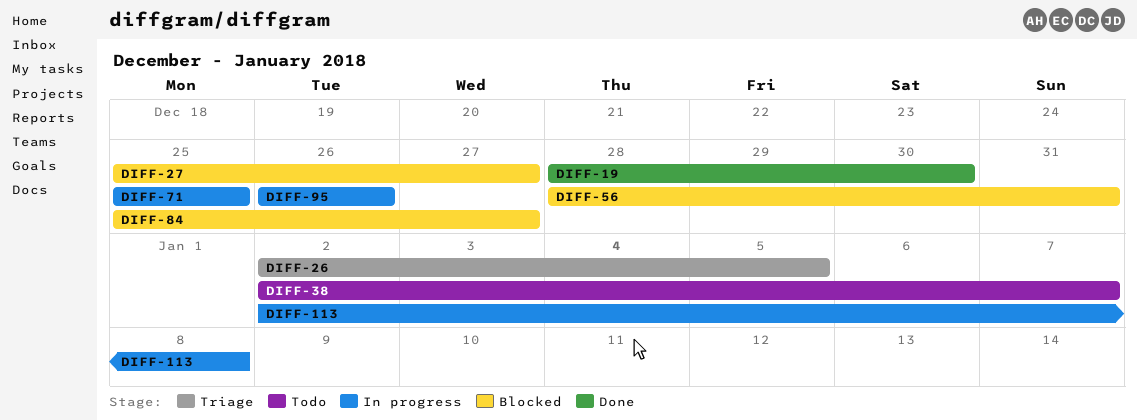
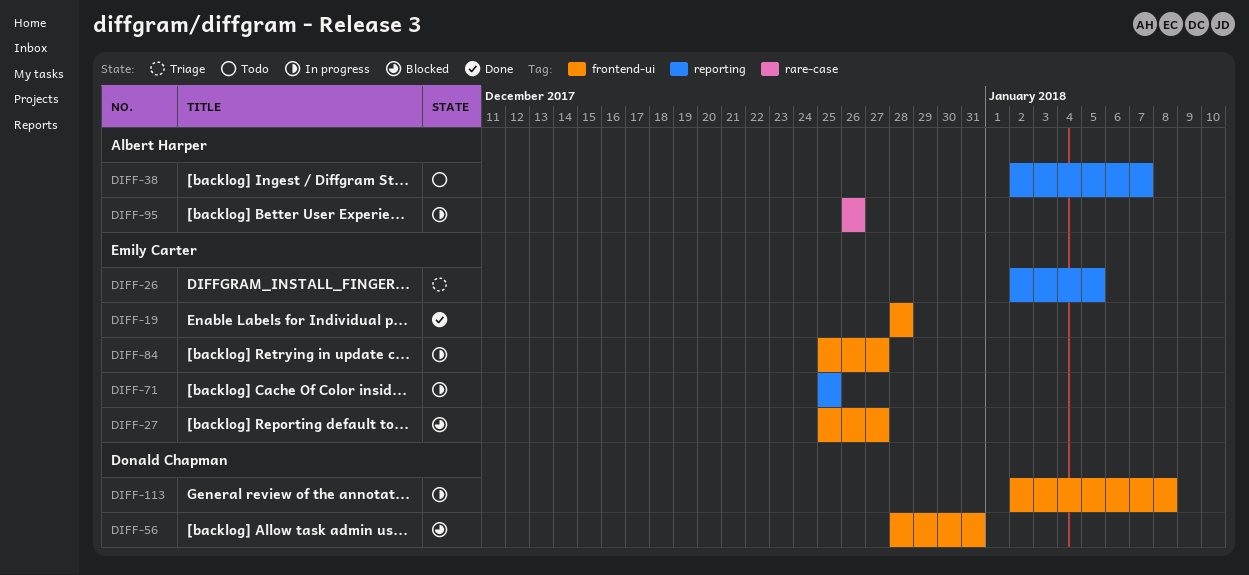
DIFF-19, due: Dec 30 -> Dec 28
DIFF-84, status: Blocked -> In progress

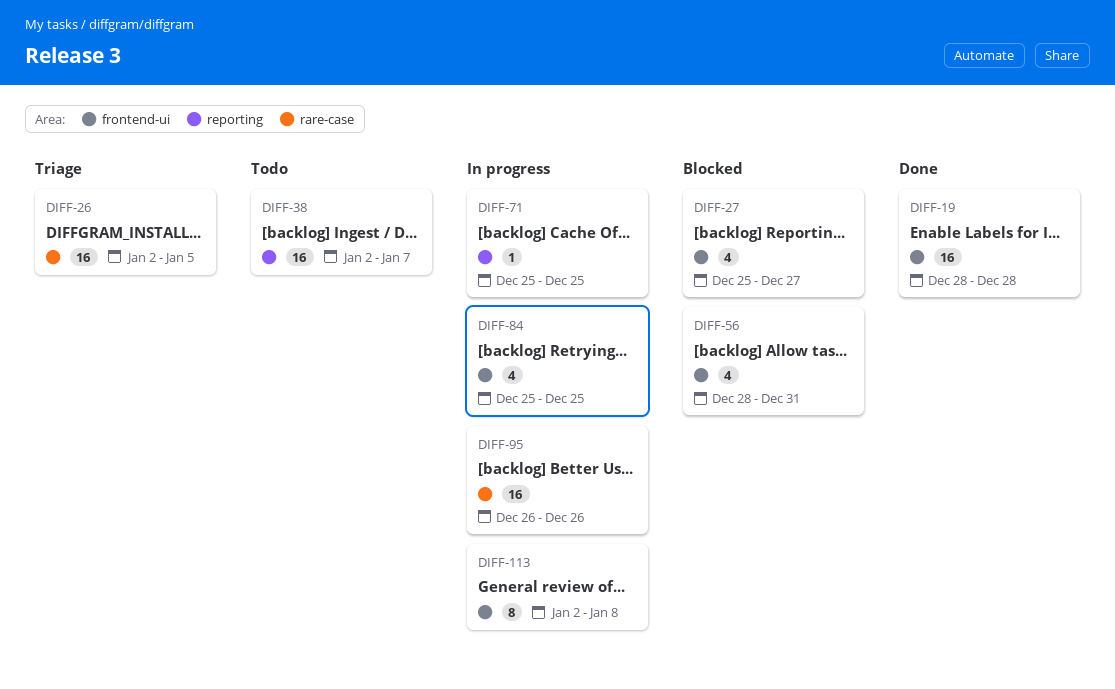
DIFF-26, label: reporting -> rare-case
DIFF-84, due: Dec 27 -> Dec 25

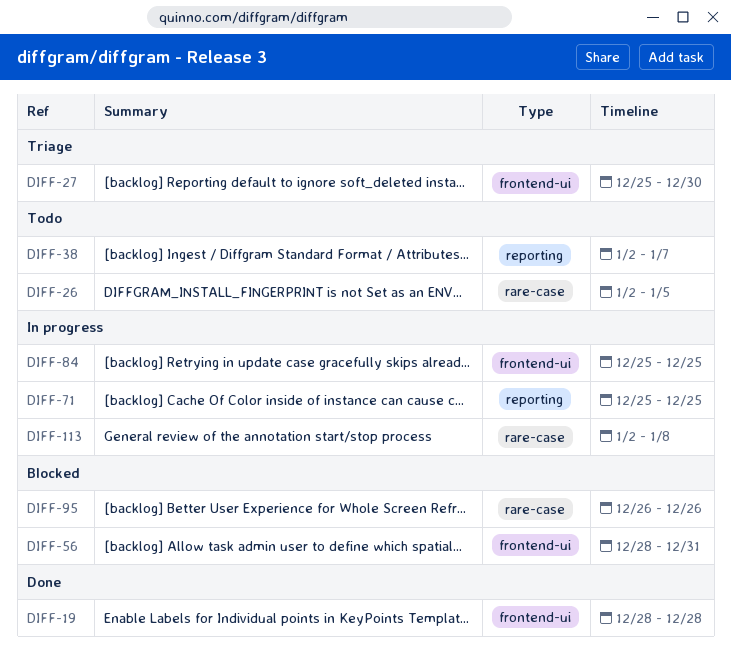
DIFF-26, status: Triage -> Todo
DIFF-27, status: Blocked -> Triage
DIFF-27, due: Dec 27 -> Dec 30
DIFF-95, status: In progress -> Blocked
DIFF-113, label: frontend-ui -> rare-case

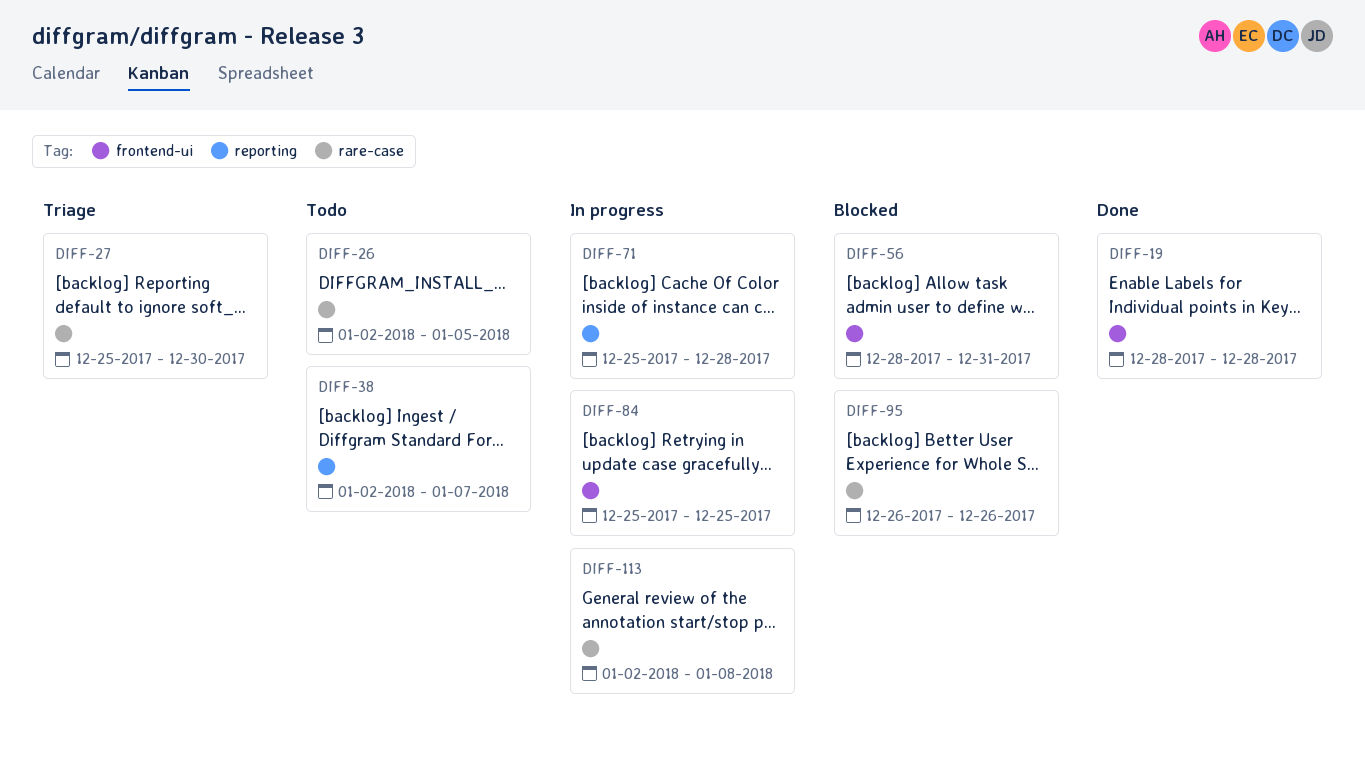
DIFF-27, label: frontend-ui -> rare-case
DIFF-71, due: Dec 25 -> Dec 28

